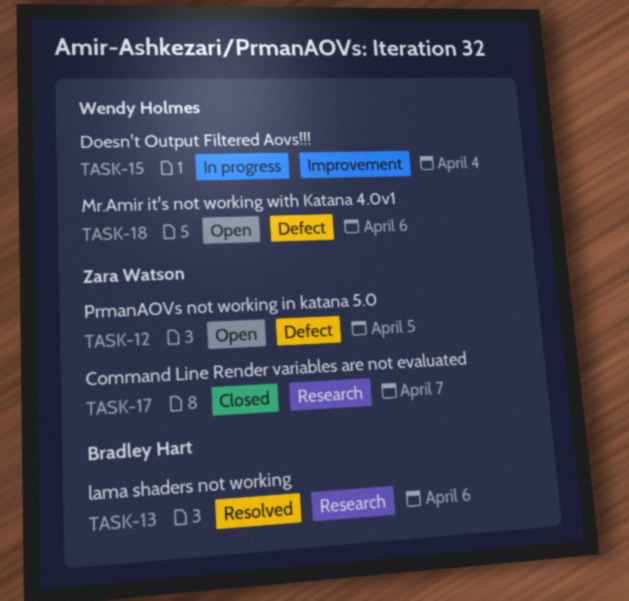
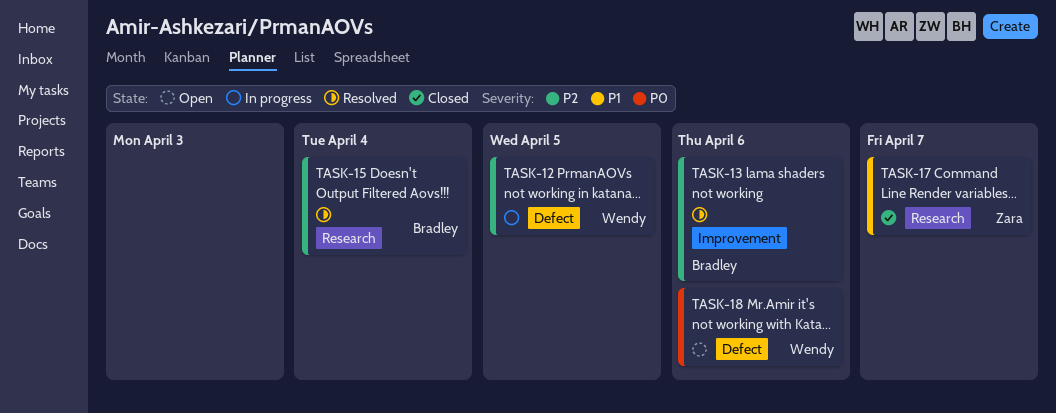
TASK-12, status: Open -> In progress
TASK-12, owner: Zara Watson -> Wendy Holmes
TASK-13, label: Research -> Improvement
TASK-15, status: In progress -> Resolved
TASK-15, owner: Wendy Holmes -> Bradley Hart
TASK-15, label: Improvement -> Research

